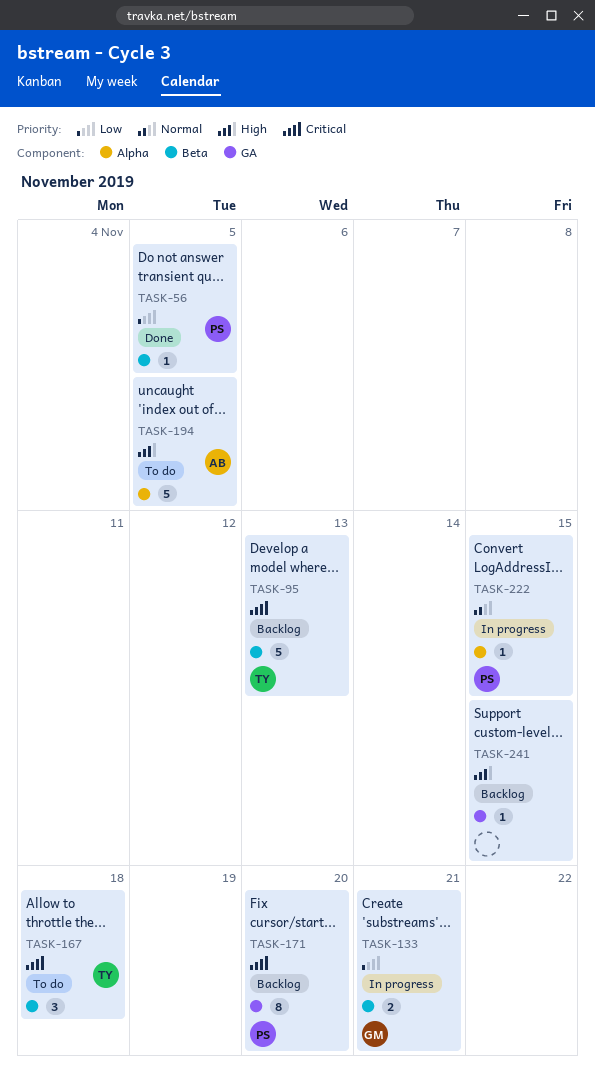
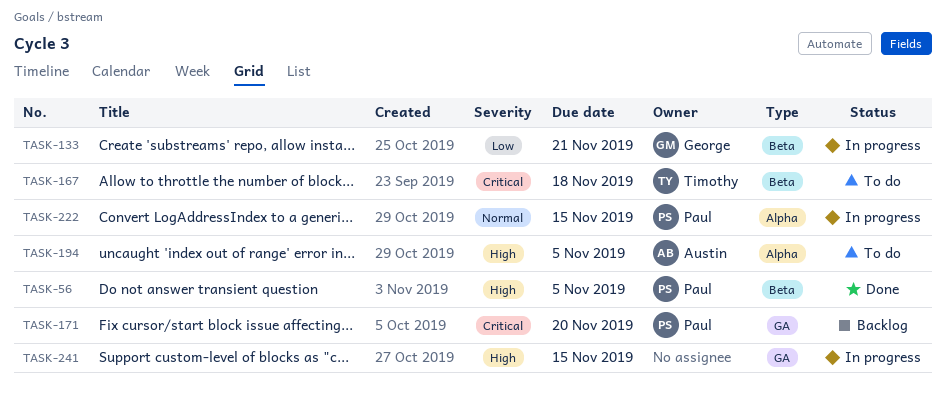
TASK-56, priority: Low -> High
TASK-95: present -> none
TASK-241, status: Backlog -> In progress

